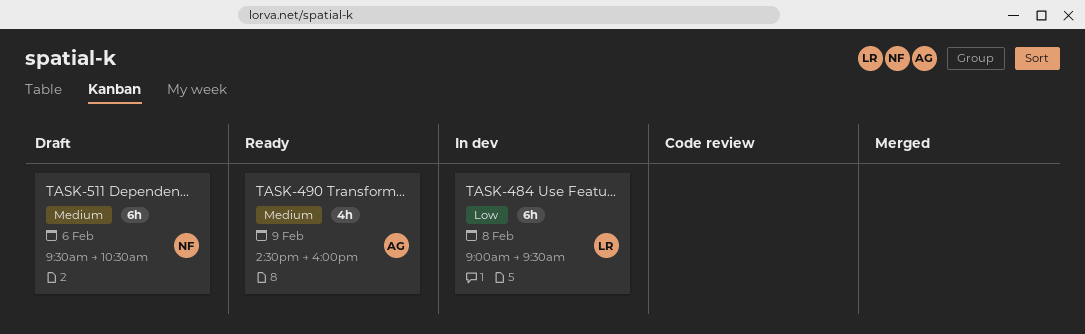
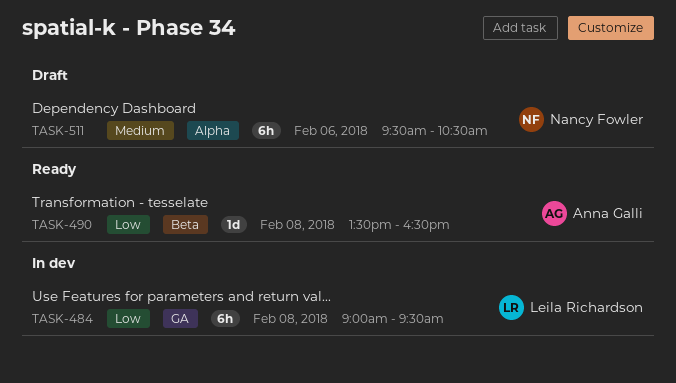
TASK-490, priority: Medium -> Low
TASK-490, estimate: 4h -> 1d
TASK-490, day: Feb 9 -> Feb 8
TASK-490, begins: 14:30 -> 13:30
TASK-490, ends: 16:00 -> 16:30

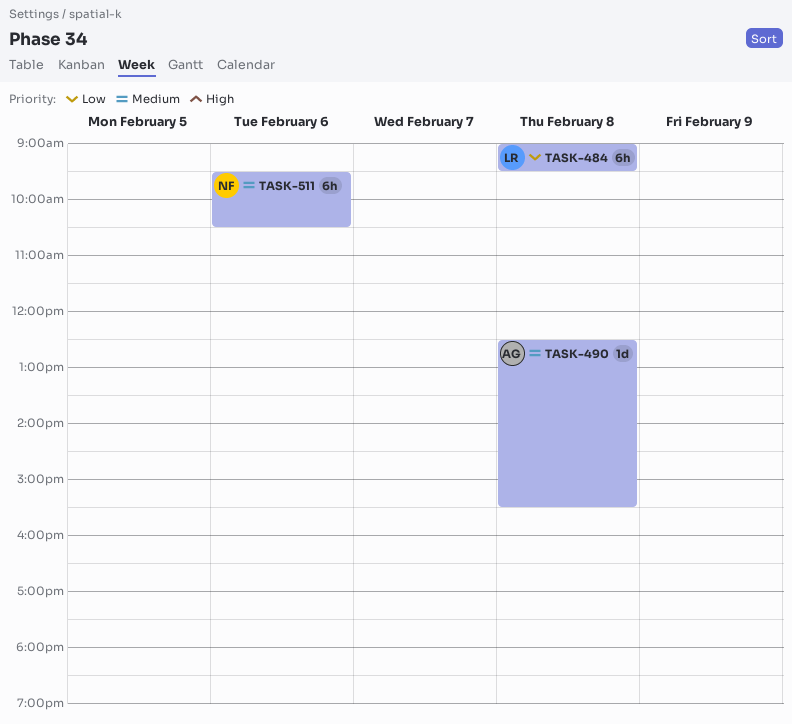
TASK-490, priority: Low -> Medium
TASK-490, begins: 13:30 -> 12:30
TASK-490, ends: 16:30 -> 15:30

